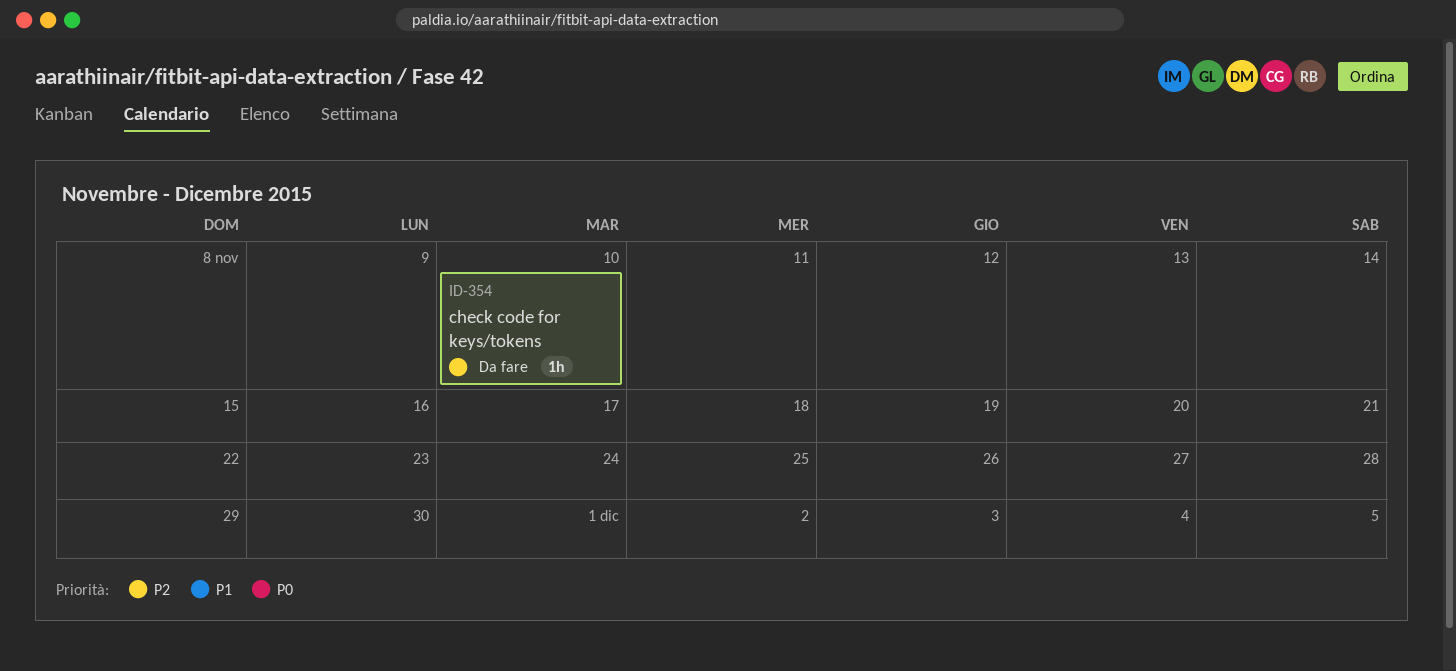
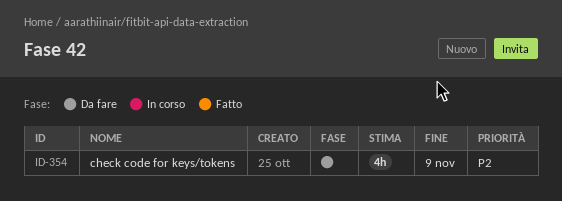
ID-354, estimate: 1h -> 4h
ID-354, due: Nov 10 -> Nov 9

